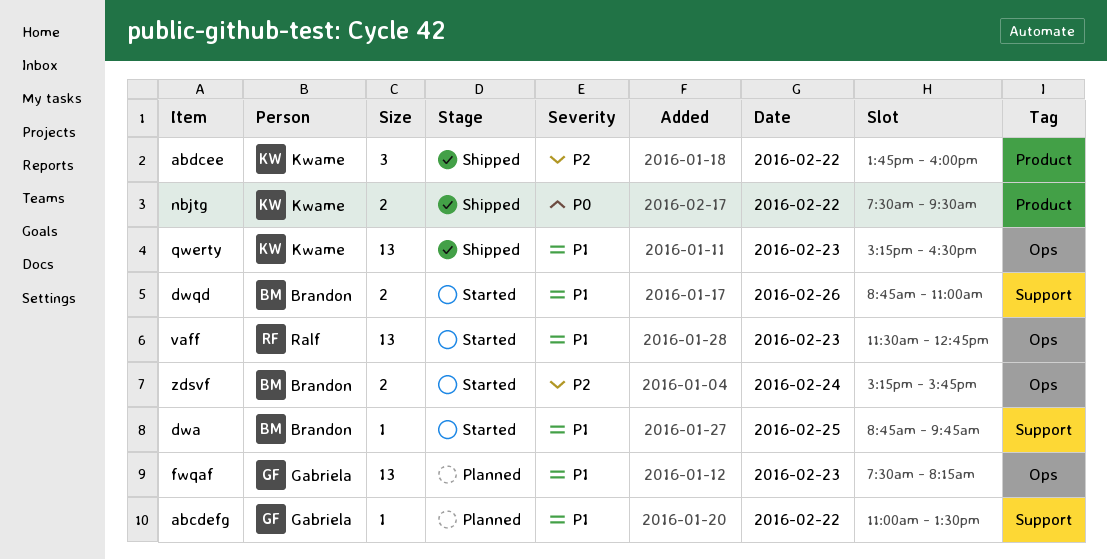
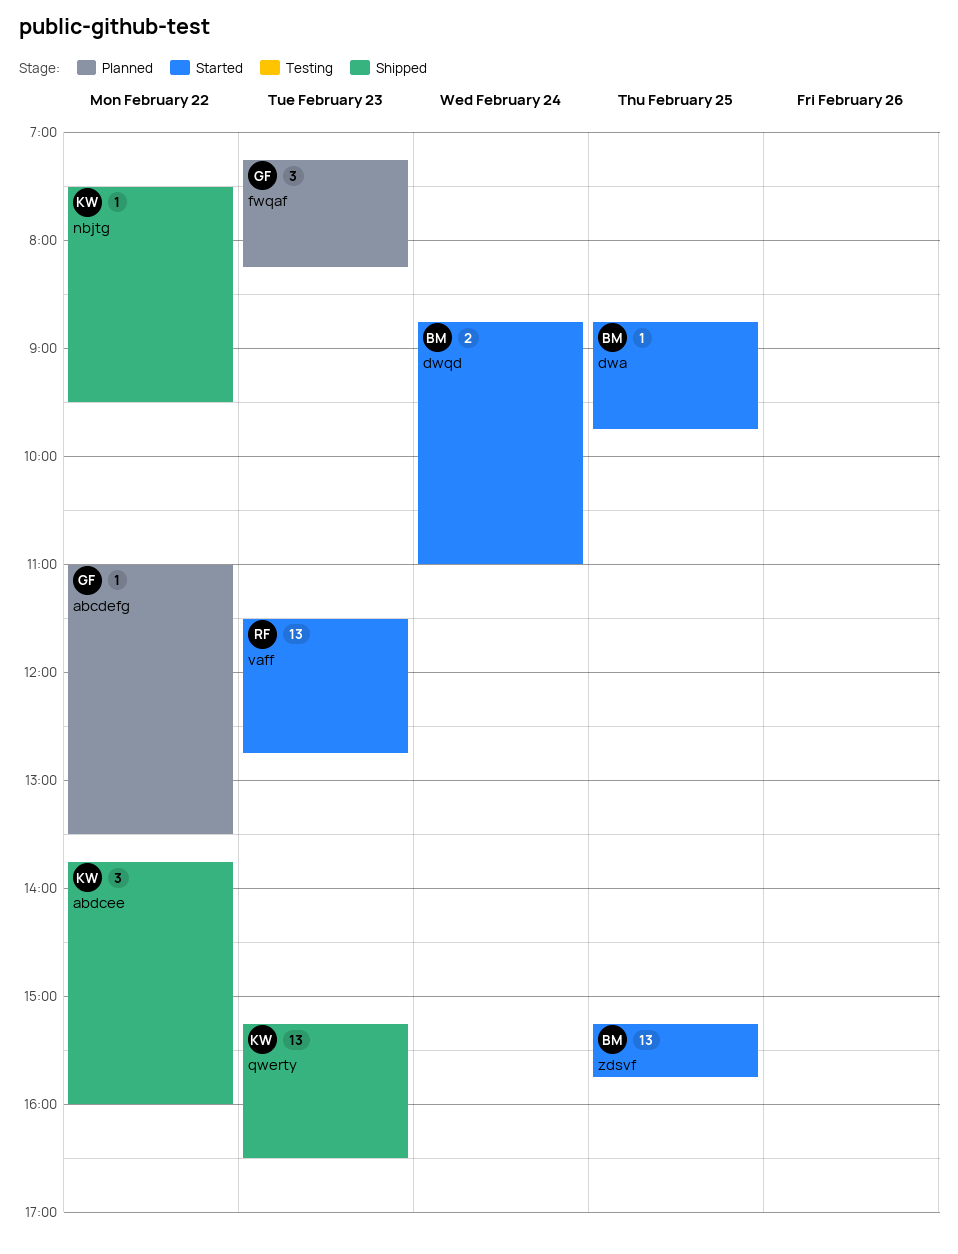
dwqd, day: Feb 26 -> Feb 24
fwqaf, estimate: 13 -> 3
fwqaf, begins: 07:30 -> 07:15
nbjtg, estimate: 2 -> 1
zdsvf, estimate: 2 -> 13
zdsvf, day: Feb 24 -> Feb 25

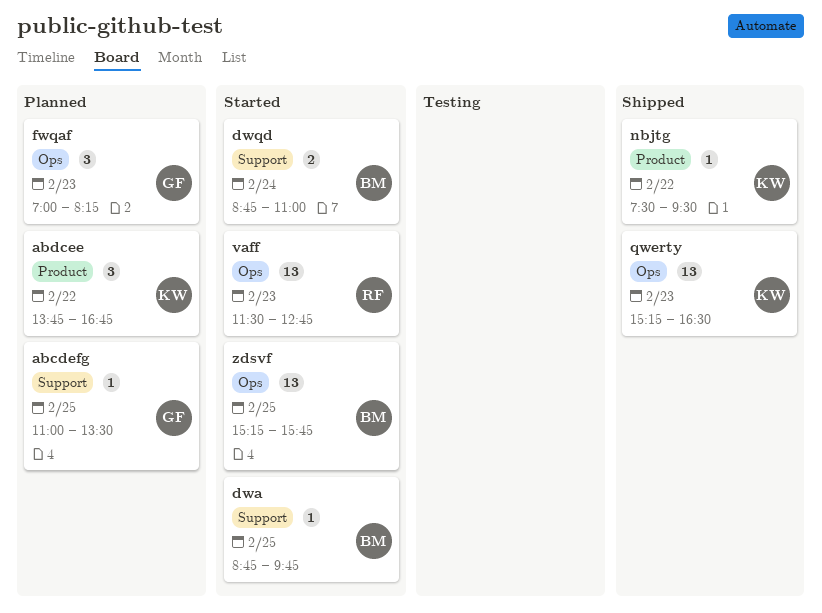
abcdefg, day: Feb 22 -> Feb 25
abdcee, status: Shipped -> Planned
abdcee, ends: 16:00 -> 16:45
fwqaf, begins: 07:15 -> 07:00

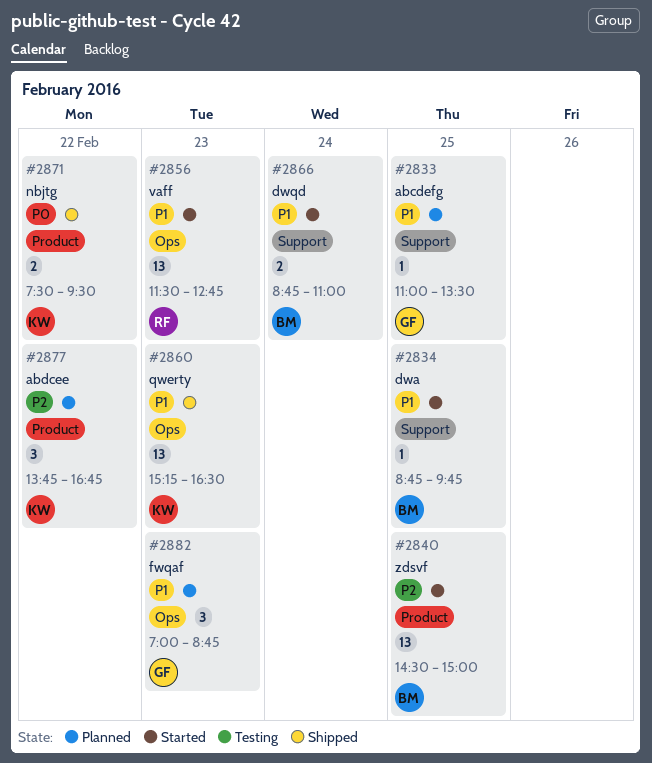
fwqaf, ends: 08:15 -> 08:45
nbjtg, estimate: 1 -> 2
zdsvf, label: Ops -> Product
zdsvf, begins: 15:15 -> 14:30
zdsvf, ends: 15:45 -> 15:00

